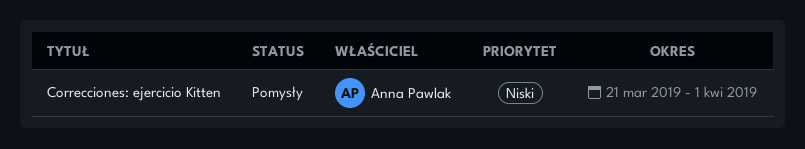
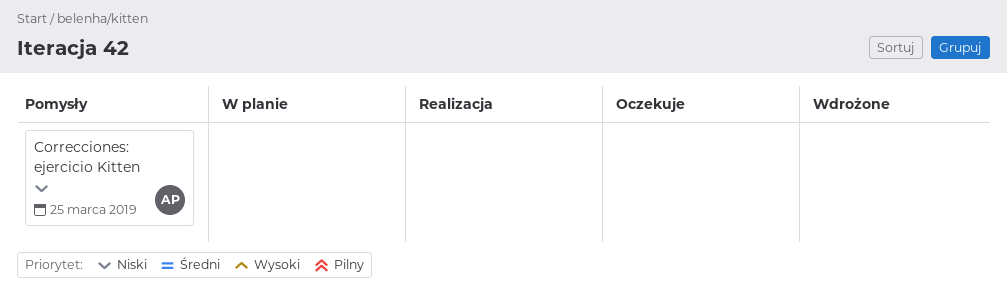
Correcciones: ejercicio Kitten, due: Apr 1 -> Mar 25

